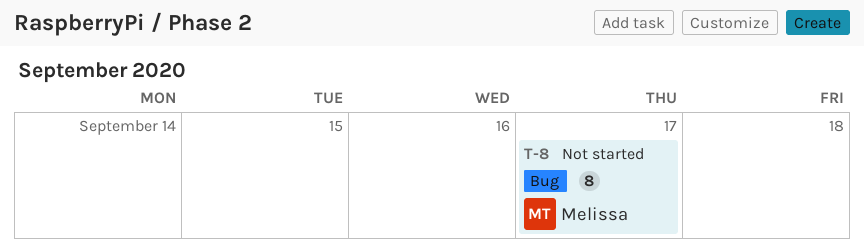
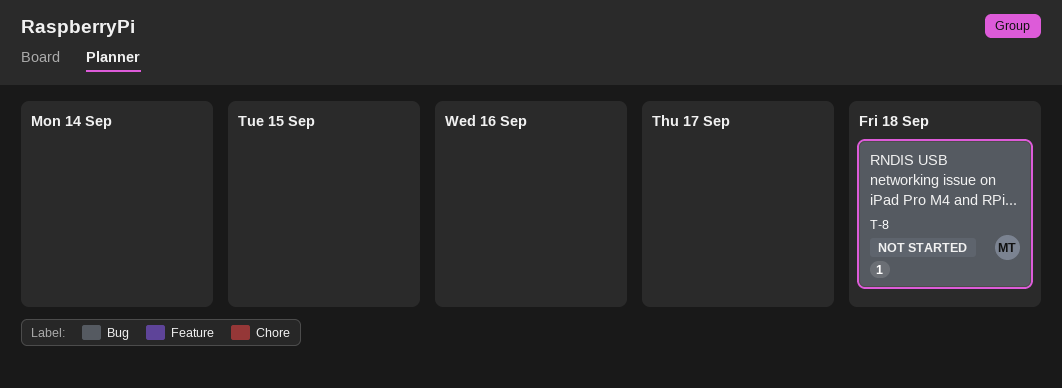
T-8, estimate: 8 -> 1
T-8, due: Sep 17 -> Sep 18

